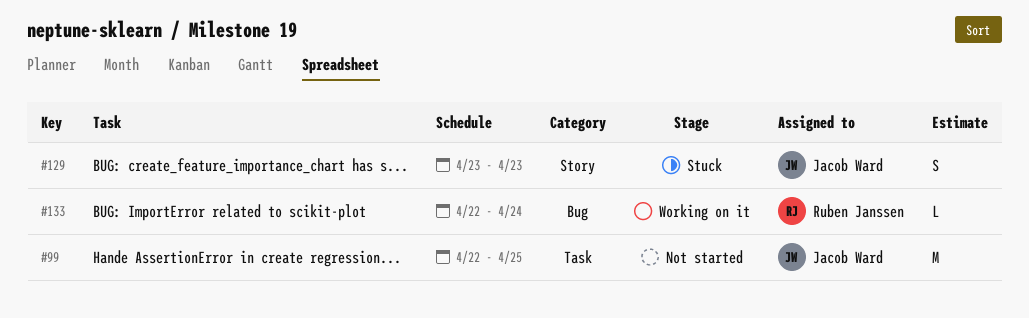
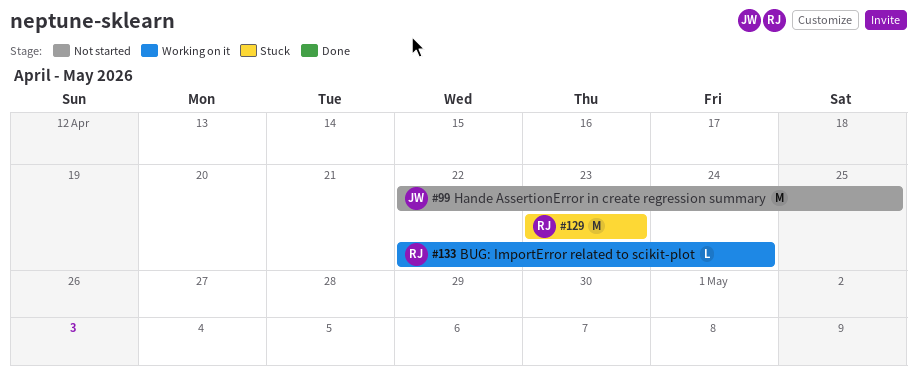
#129, owner: Jacob Ward -> Ruben Janssen
#129, estimate: S -> M

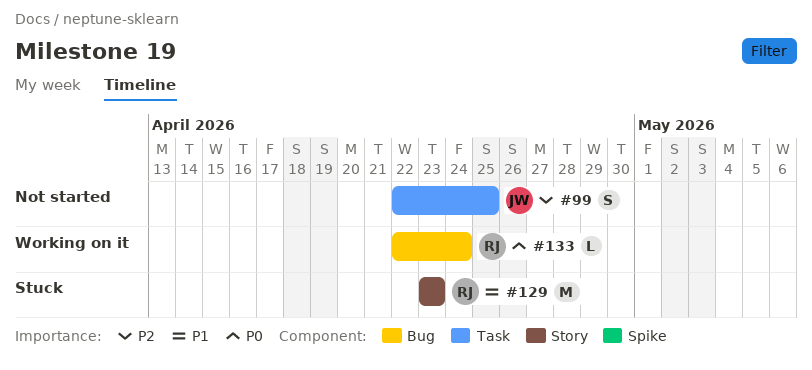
#99, estimate: M -> S

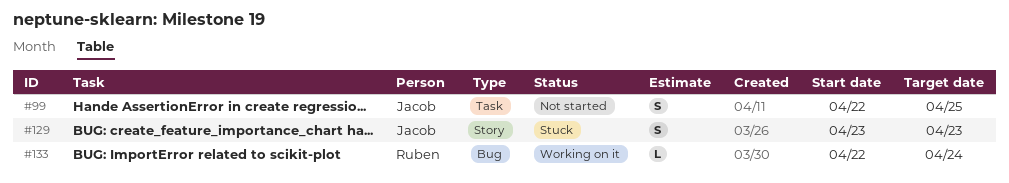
#129, owner: Ruben -> Jacob
#129, estimate: M -> S

